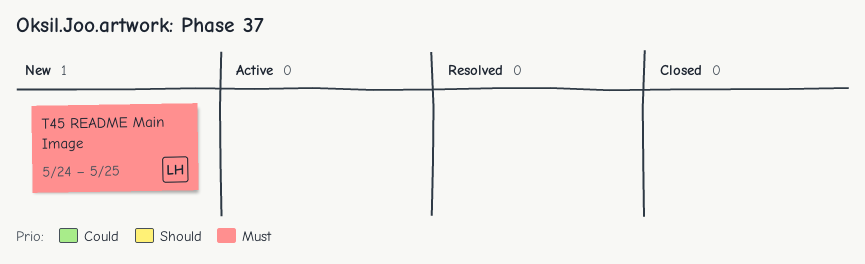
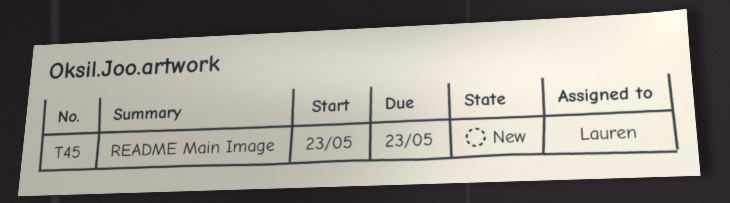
T45, start: May 24 -> May 23
T45, due: May 25 -> May 23

